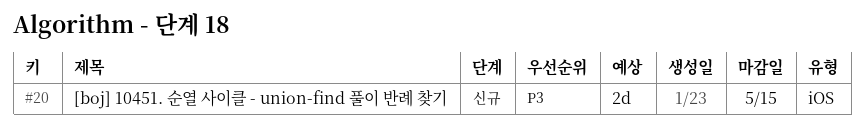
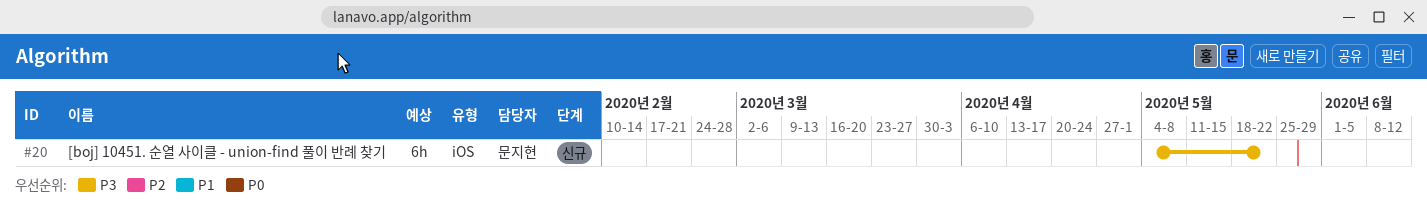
#20, estimate: 2d -> 6h
#20, due: May 15 -> May 22

